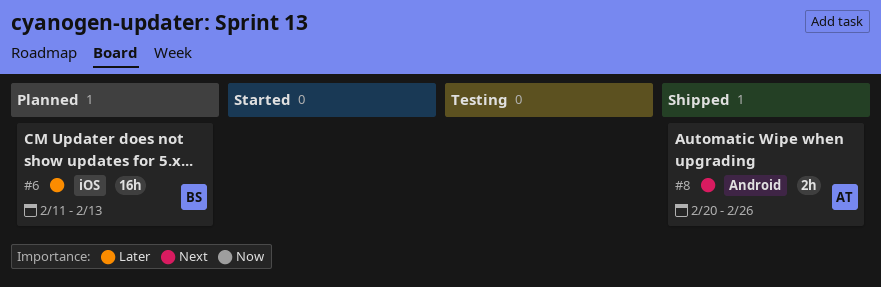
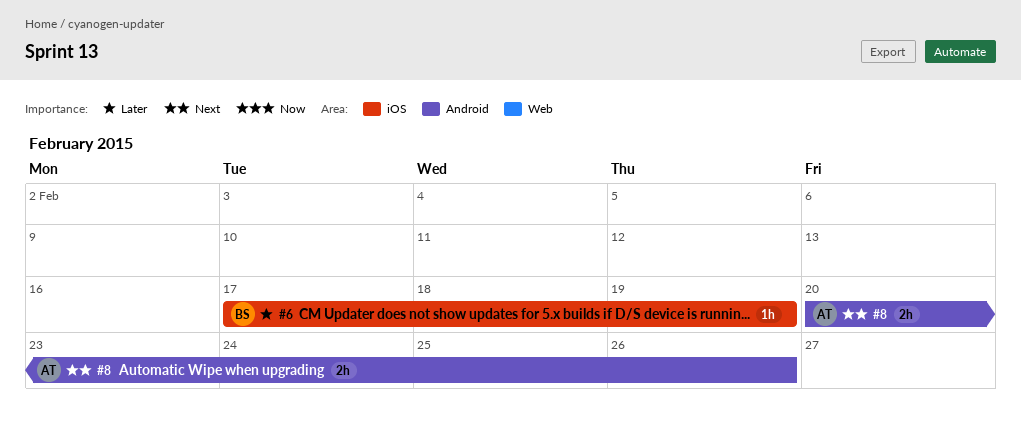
#6, estimate: 16h -> 1h
#6, start: Feb 11 -> Feb 17
#6, due: Feb 13 -> Feb 19

